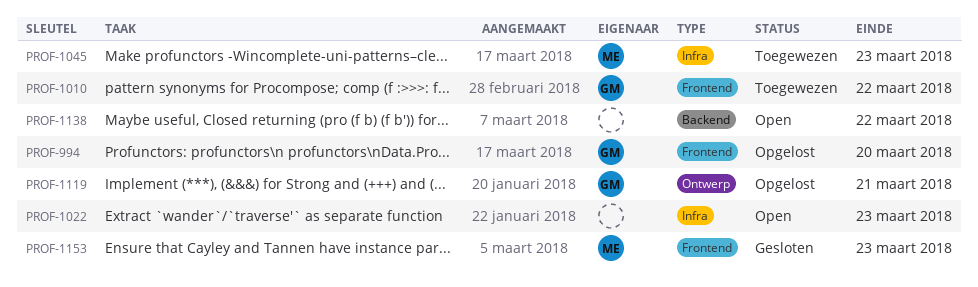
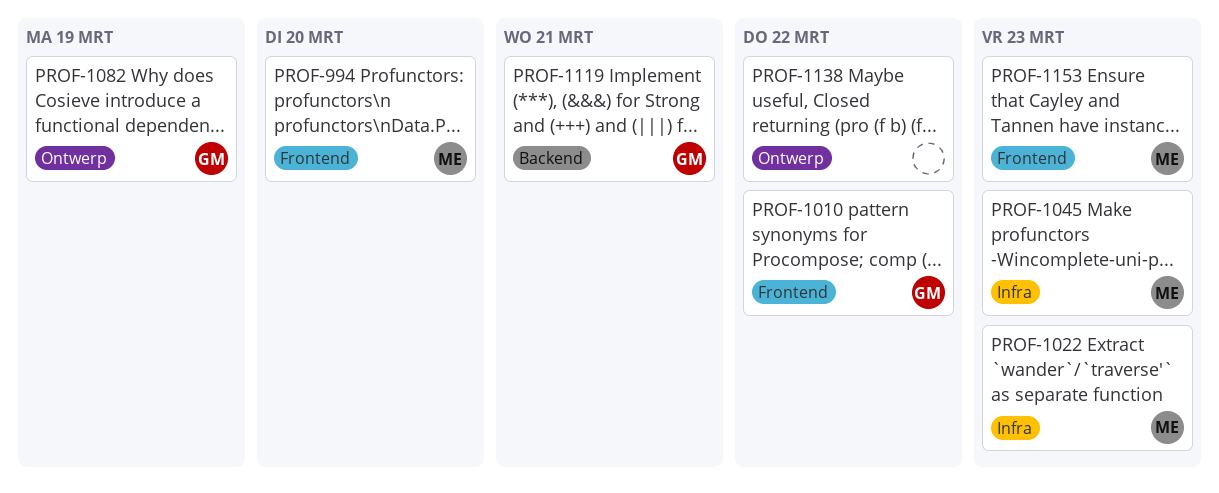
PROF-994, owner: GM -> ME
PROF-1022, owner: none -> ME
PROF-1082: none -> present
PROF-1119, label: Ontwerp -> Backend
PROF-1138, label: Backend -> Ontwerp

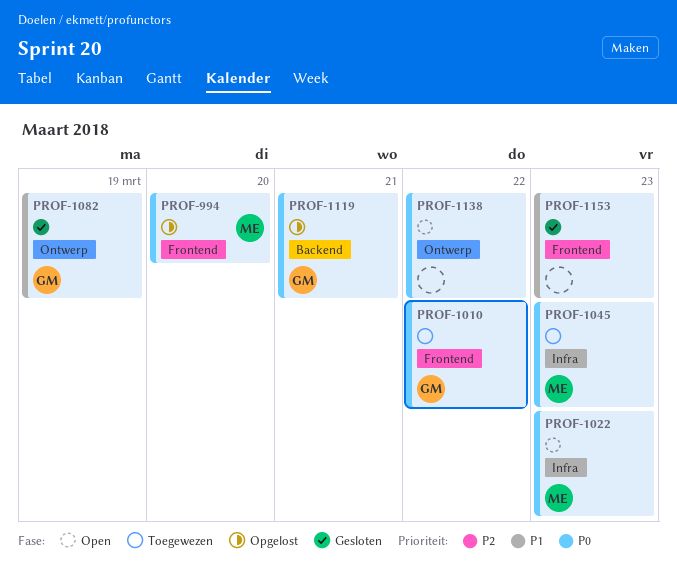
PROF-1153, owner: ME -> none

